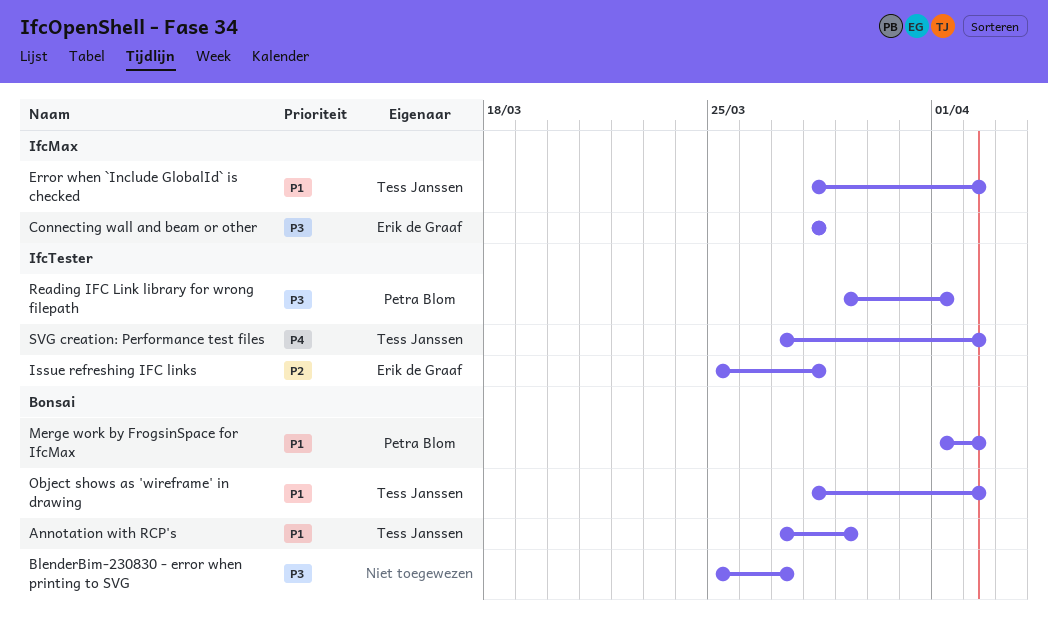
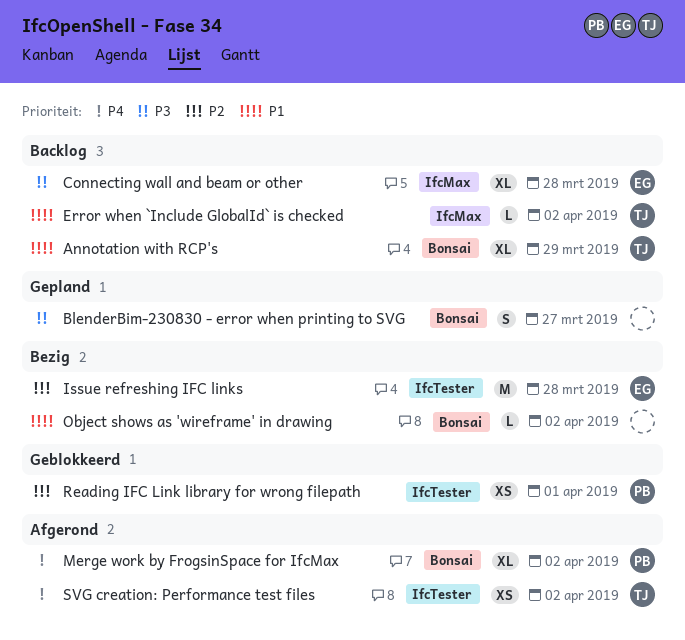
Merge work by FrogsinSpace for IfcMax, priority: P1 -> P4
Object shows as 'wireframe' in drawing, owner: Tess Janssen -> none
Reading IFC Link library for wrong filepath, priority: P3 -> P2

